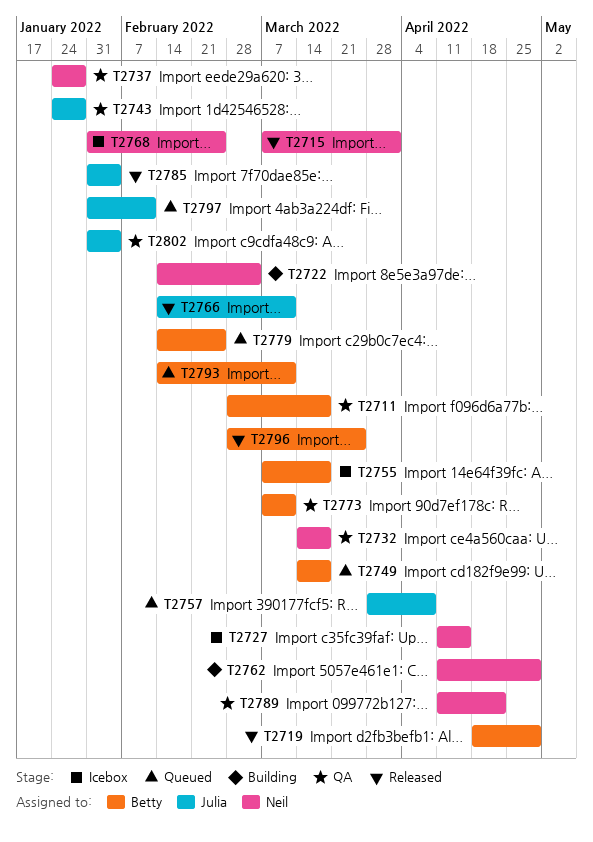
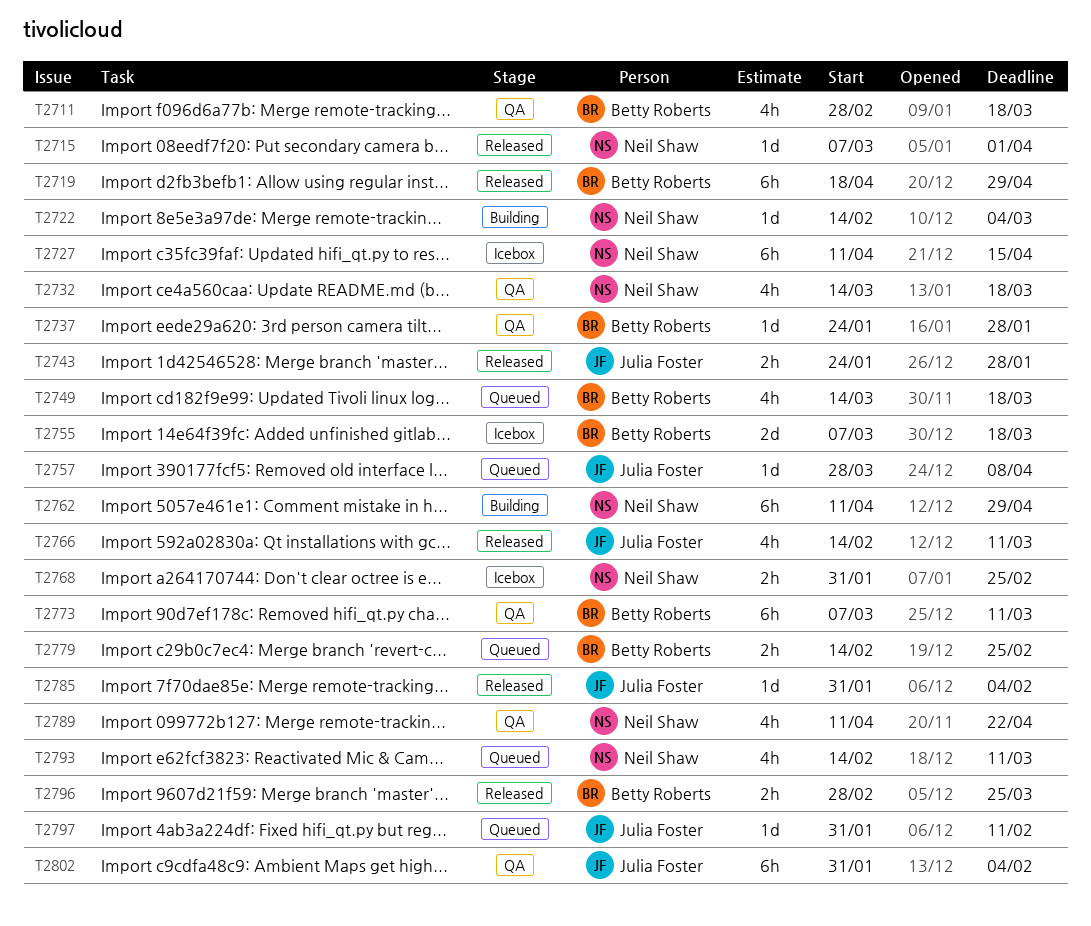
T2737, owner: Neil Shaw -> Betty Roberts
T2743, status: QA -> Released
T2793, owner: Betty Roberts -> Neil Shaw

